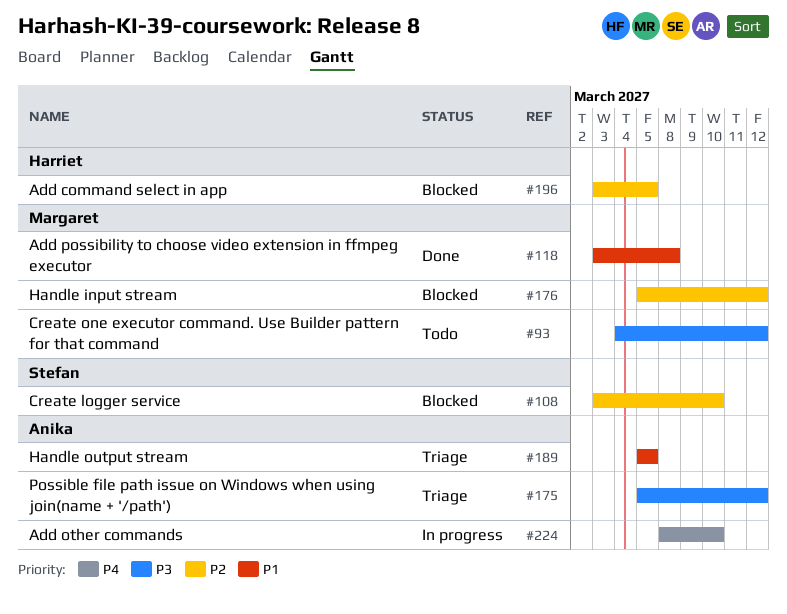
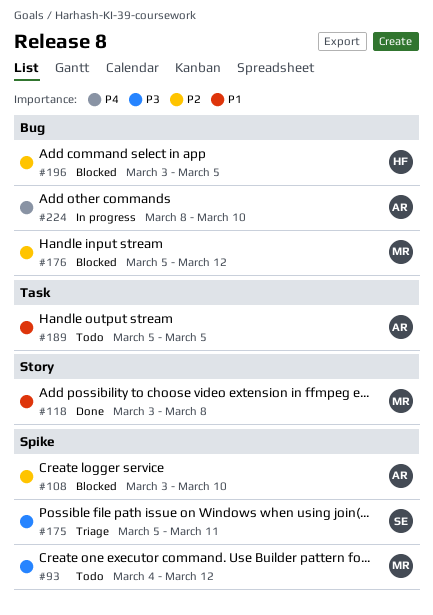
#108, owner: Stefan -> Anika
#175, owner: Anika -> Stefan
#175, due: Mar 12 -> Mar 11
#189, status: Triage -> Todo

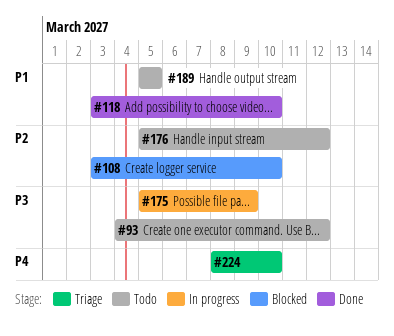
#118, due: Mar 8 -> Mar 10
#175, status: Triage -> In progress
#175, due: Mar 11 -> Mar 9
#176, status: Blocked -> Todo
#196: present -> none
#224, status: In progress -> Triage

